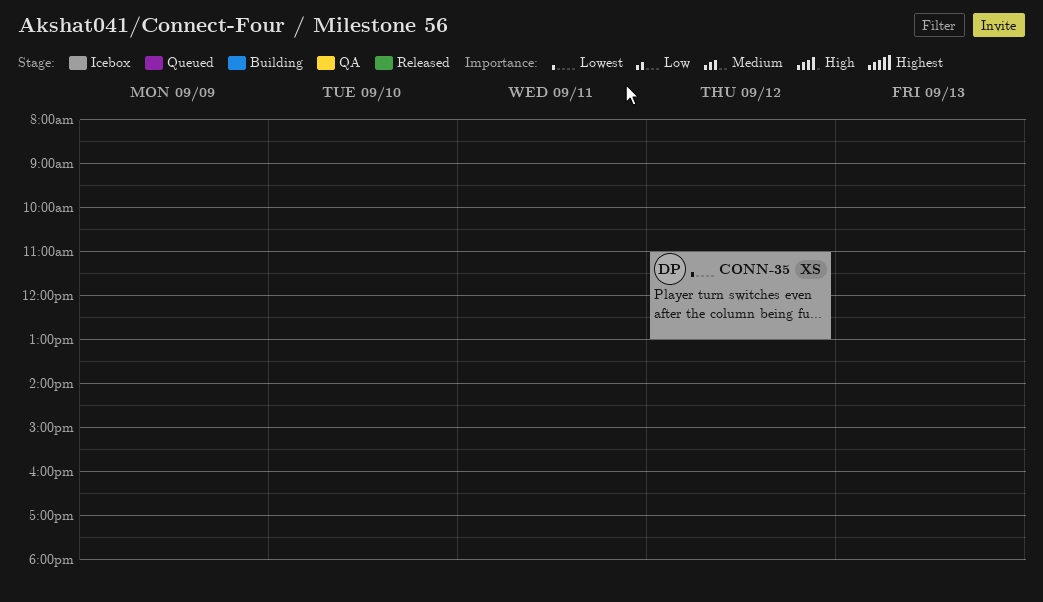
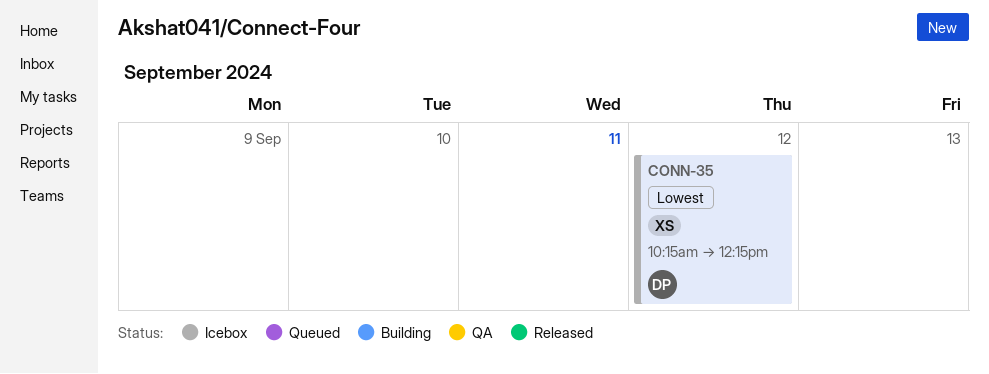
CONN-35, begins: 11:00 -> 10:15
CONN-35, ends: 13:00 -> 12:15

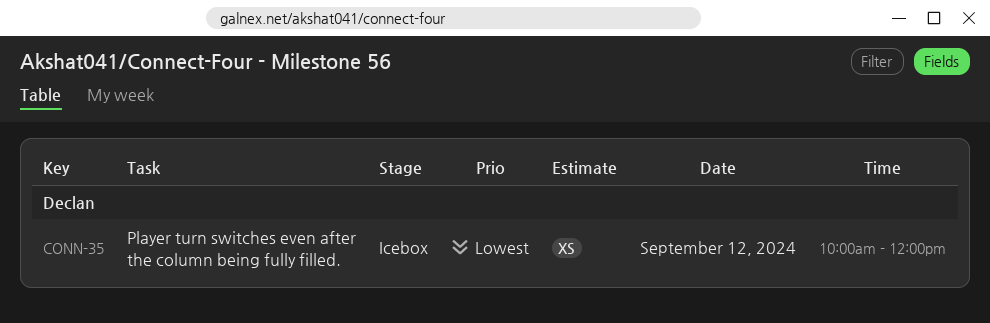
CONN-35, begins: 10:15 -> 10:00
CONN-35, ends: 12:15 -> 12:00

